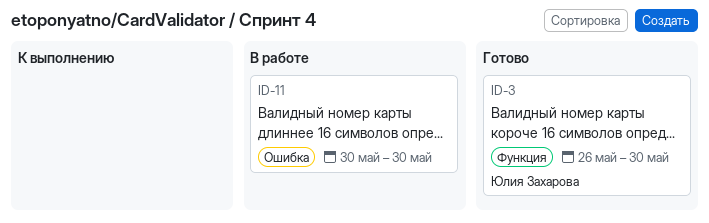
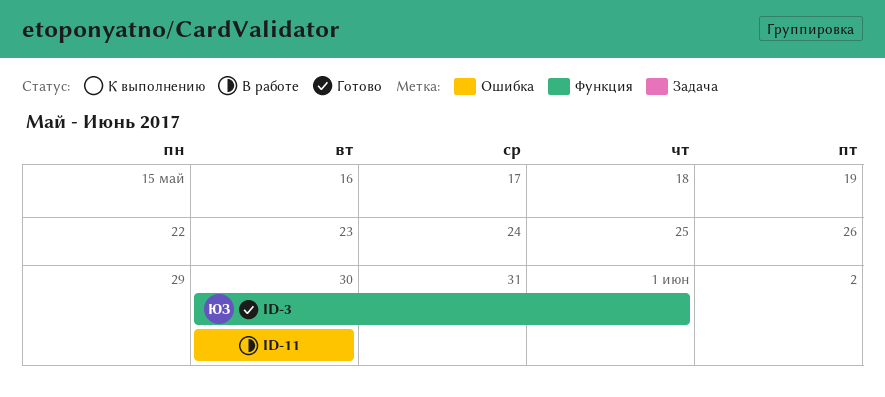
ID-3, start: May 26 -> May 30
ID-3, due: May 30 -> Jun 1

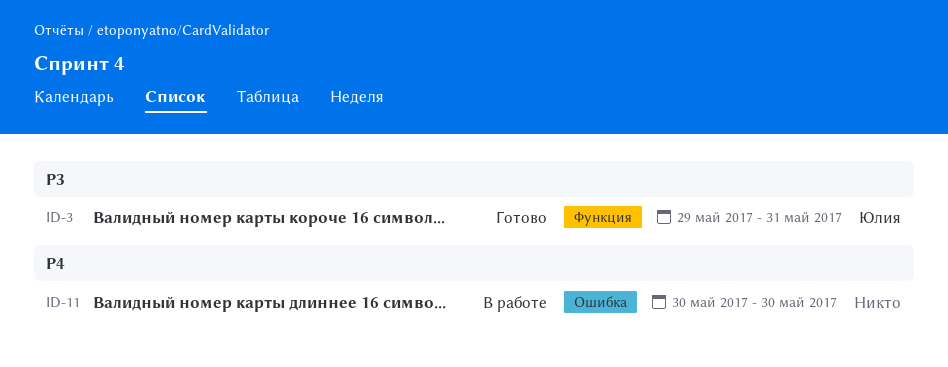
ID-3, start: May 30 -> May 29
ID-3, due: Jun 1 -> May 31

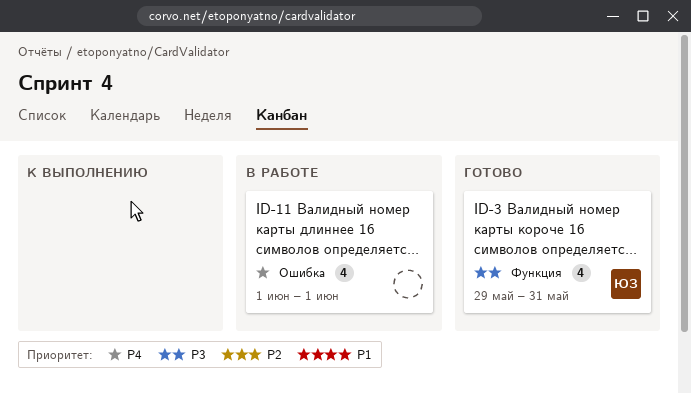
ID-11, start: May 30 -> Jun 1
ID-11, due: May 30 -> Jun 1

